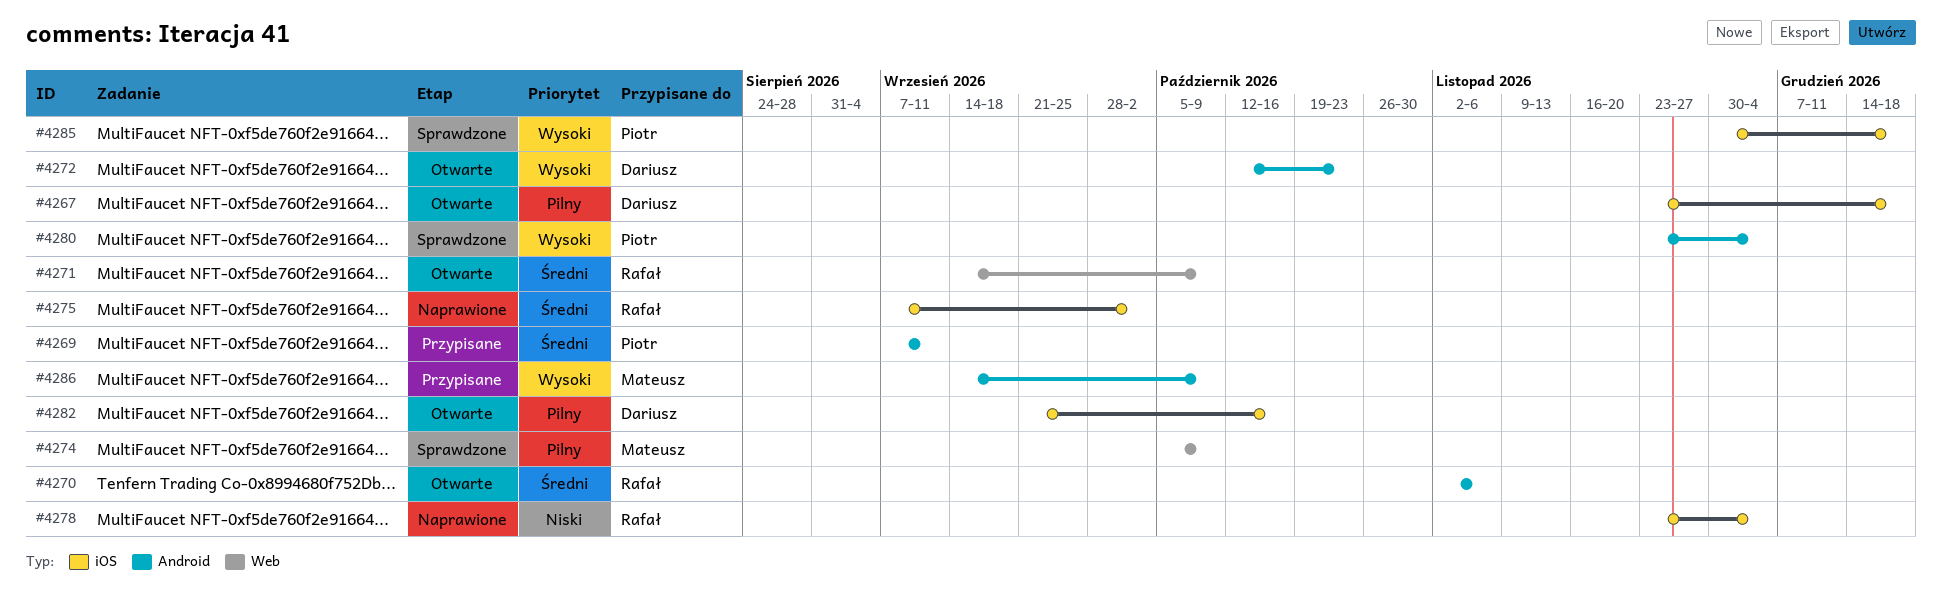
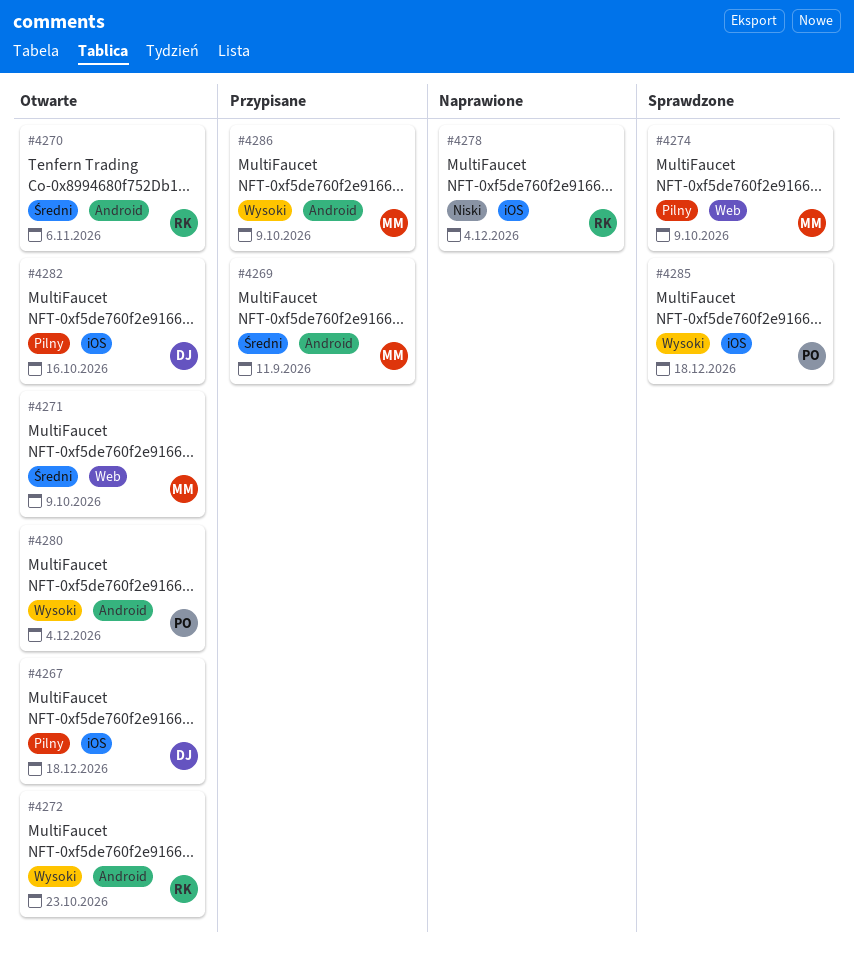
#4269, owner: Piotr -> Mateusz
#4271, owner: Rafał -> Mateusz
#4272, owner: Dariusz -> Rafał
#4275: present -> none
#4280, status: Sprawdzone -> Otwarte

